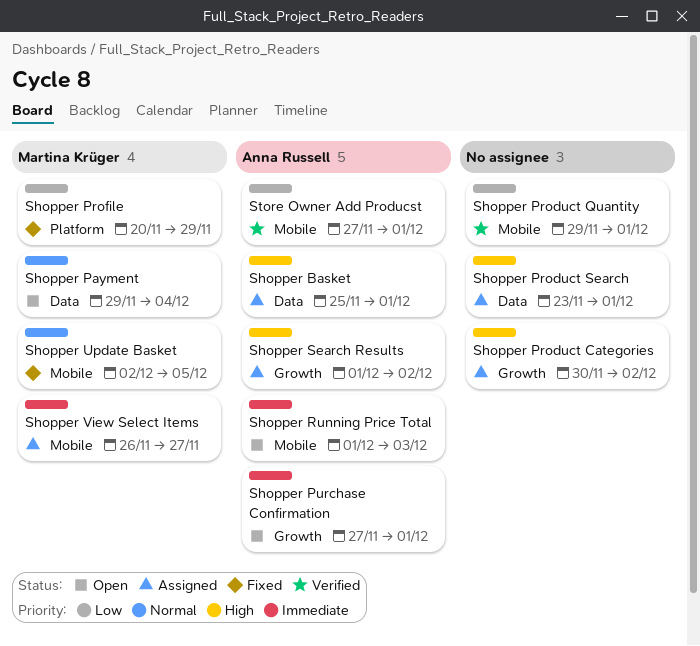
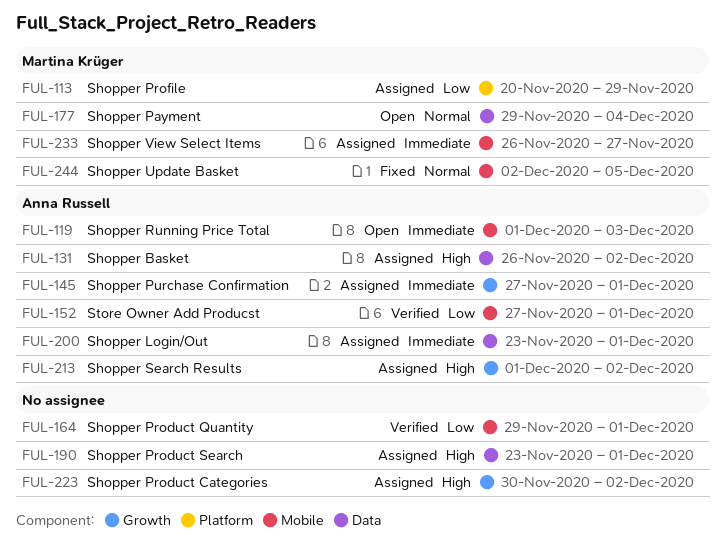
Shopper Basket, start: Nov 25 -> Nov 26
Shopper Basket, due: Dec 1 -> Dec 2
Shopper Login/Out: none -> present
Shopper Profile, status: Fixed -> Assigned
Shopper Purchase Confirmation, status: Open -> Assigned

